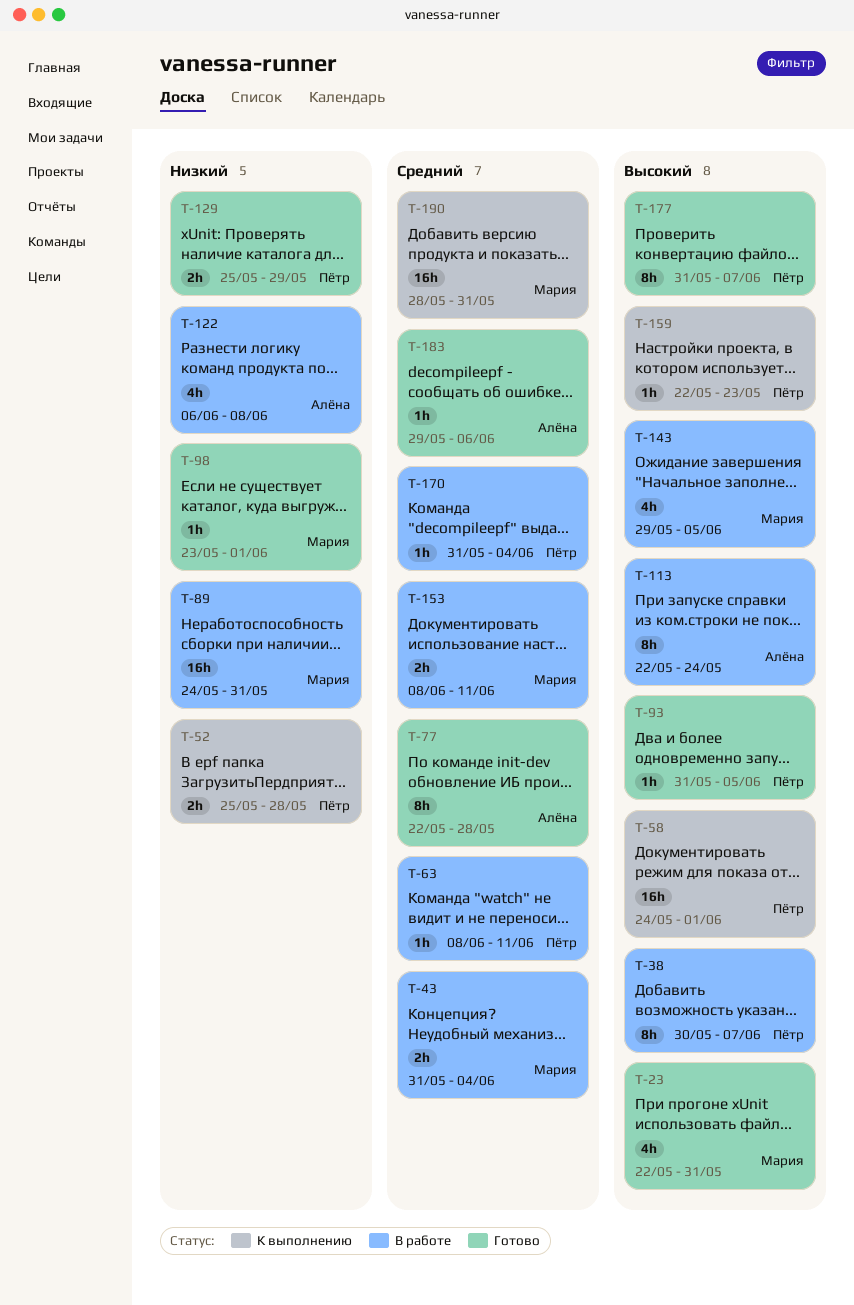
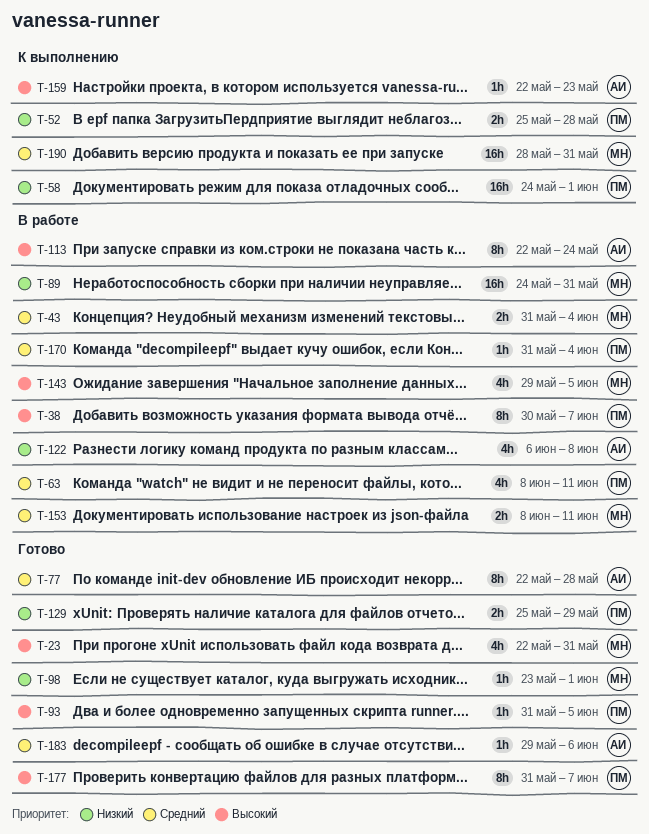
T-58, priority: Высокий -> Низкий
T-63, estimate: 1h -> 4h
T-159, owner: Пётр -> Алёна

